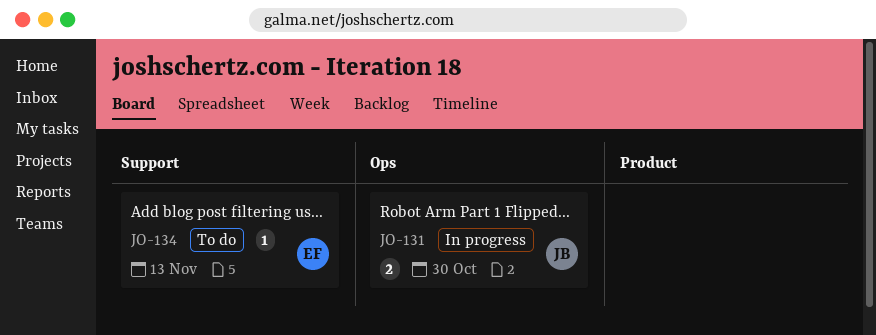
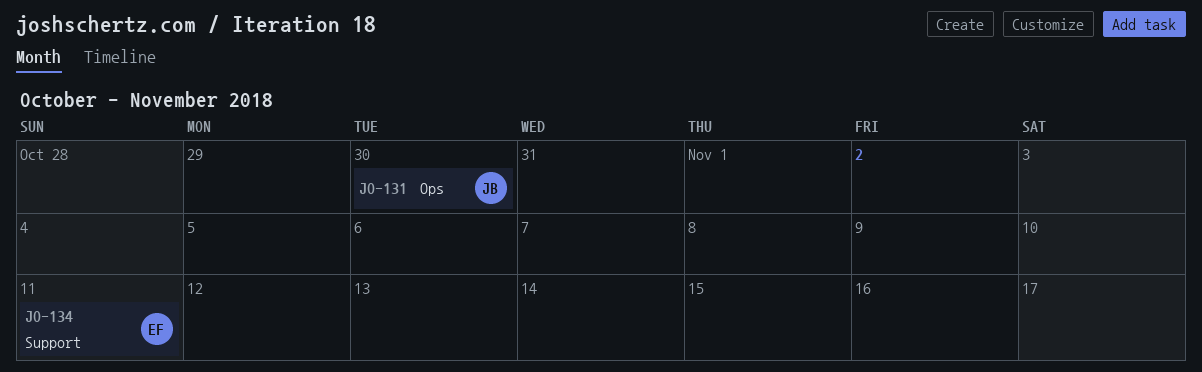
JO-134, due: Nov 13 -> Nov 11

